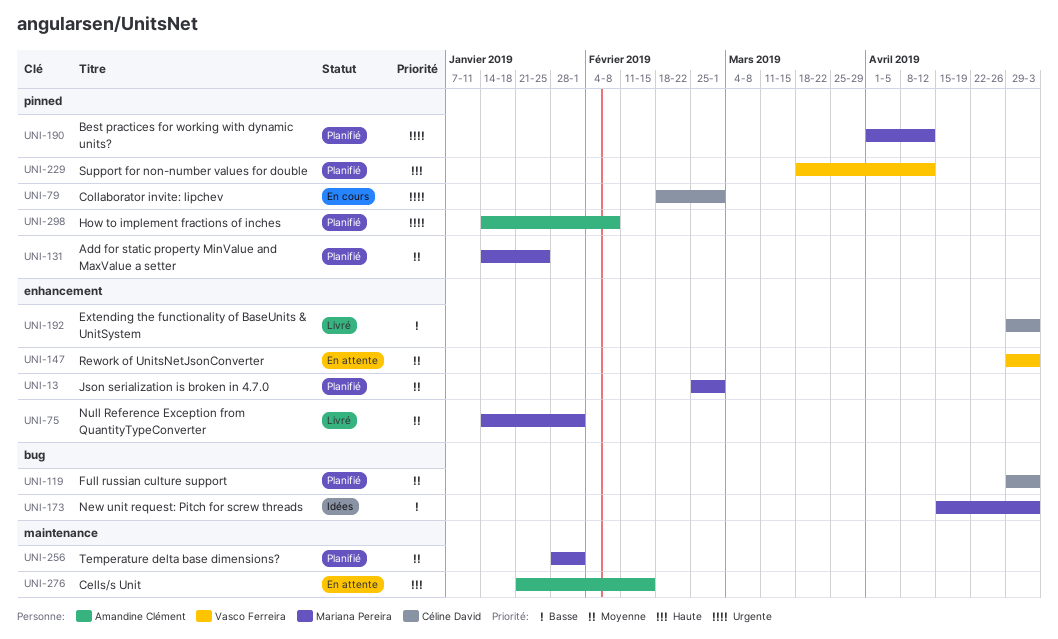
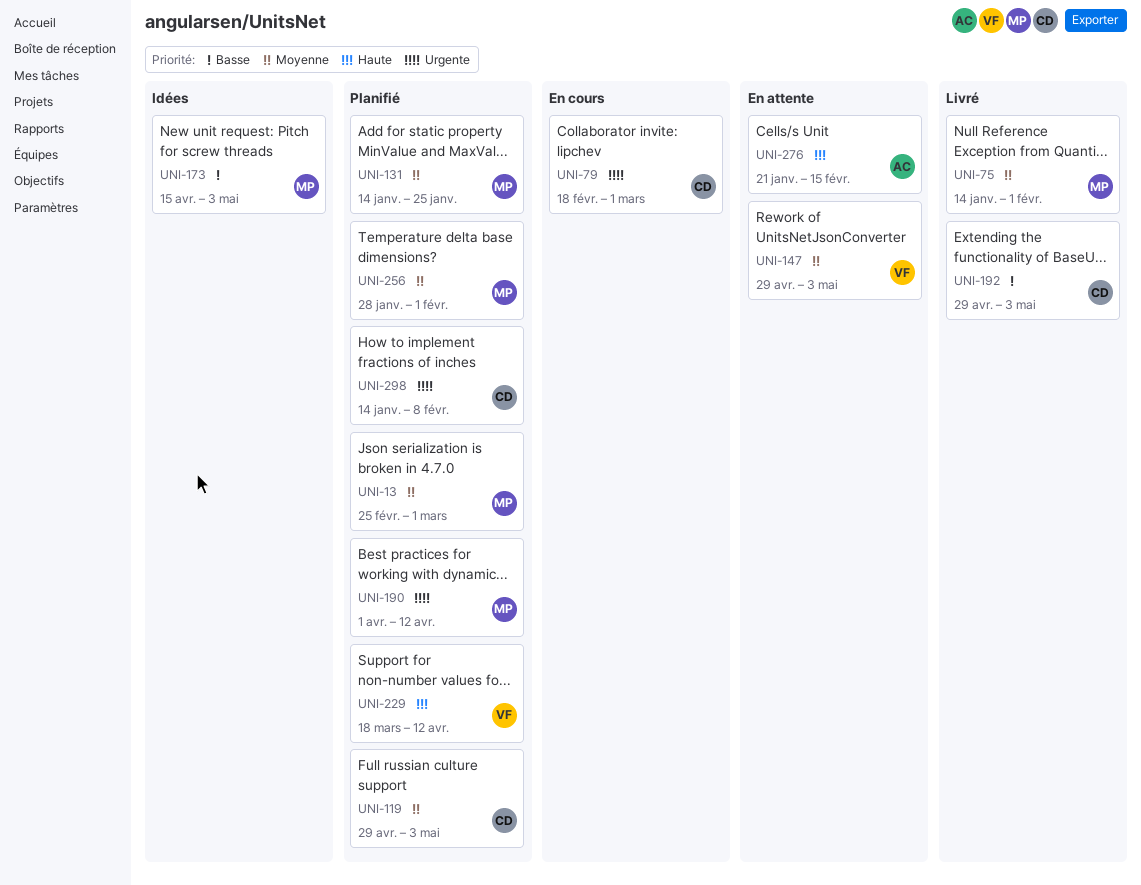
UNI-298, owner: Amandine Clément -> Céline David

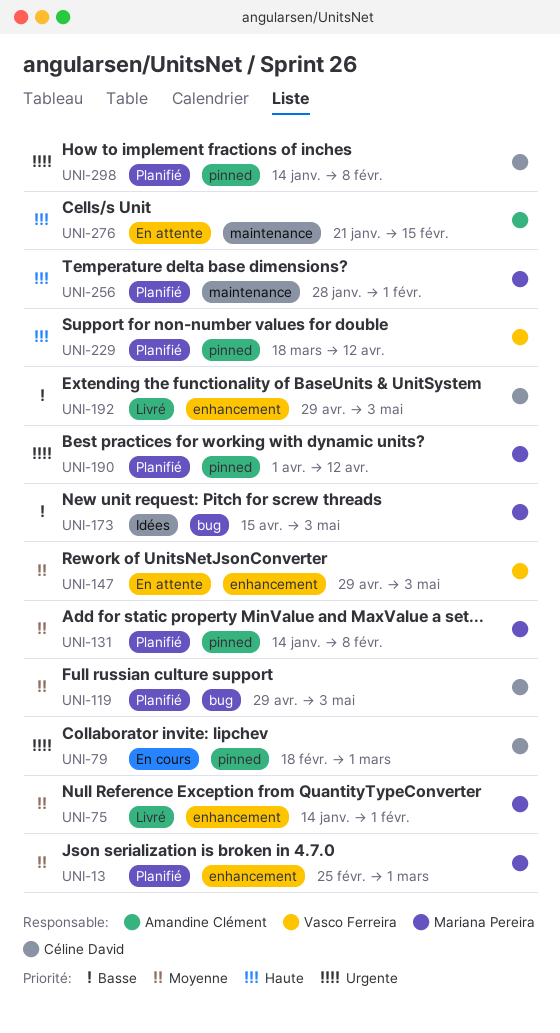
UNI-131, due: Jan 25 -> Feb 8
UNI-256, priority: Moyenne -> Haute

